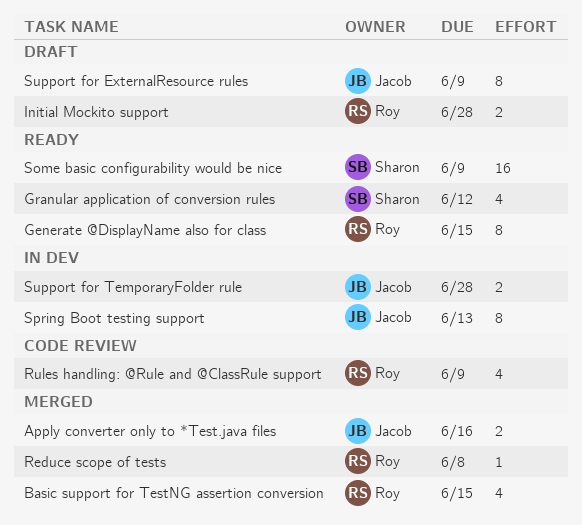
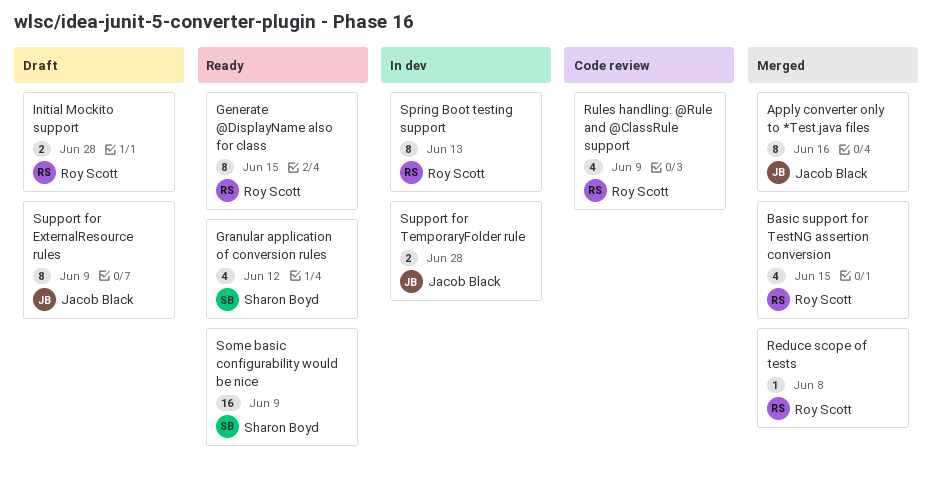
Apply converter only to *Test.java files, estimate: 2 -> 8
Spring Boot testing support, owner: Jacob Black -> Roy Scott

